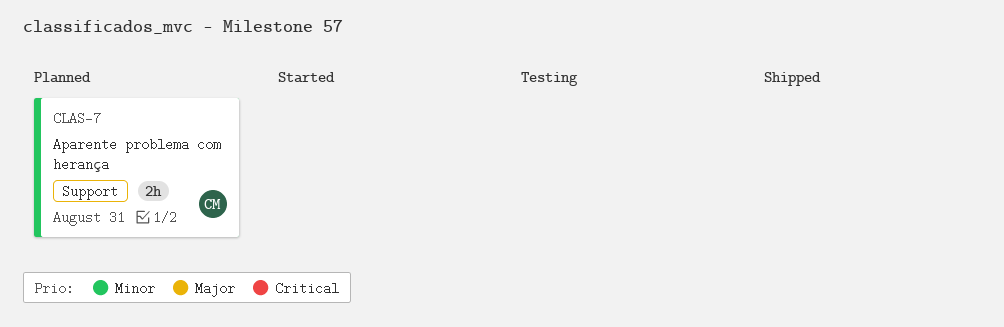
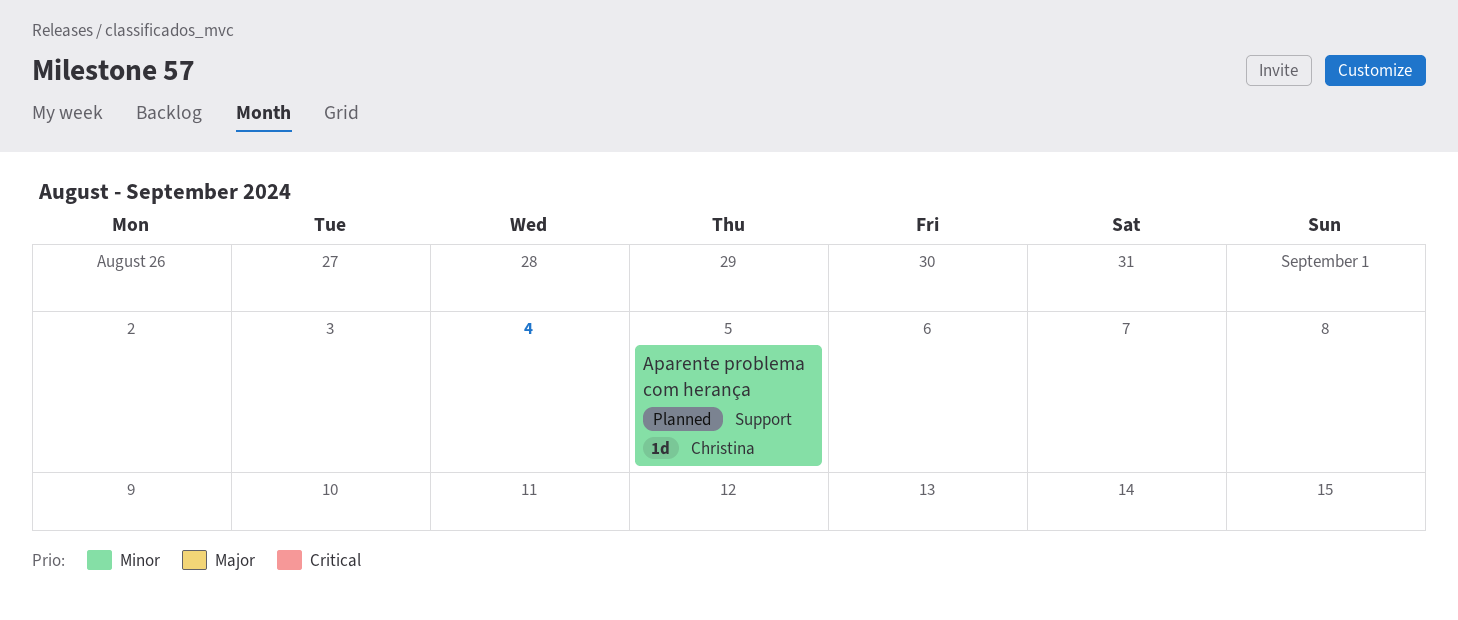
Aparente problema com herança, estimate: 2h -> 1d
Aparente problema com herança, due: Aug 31 -> Sep 5

